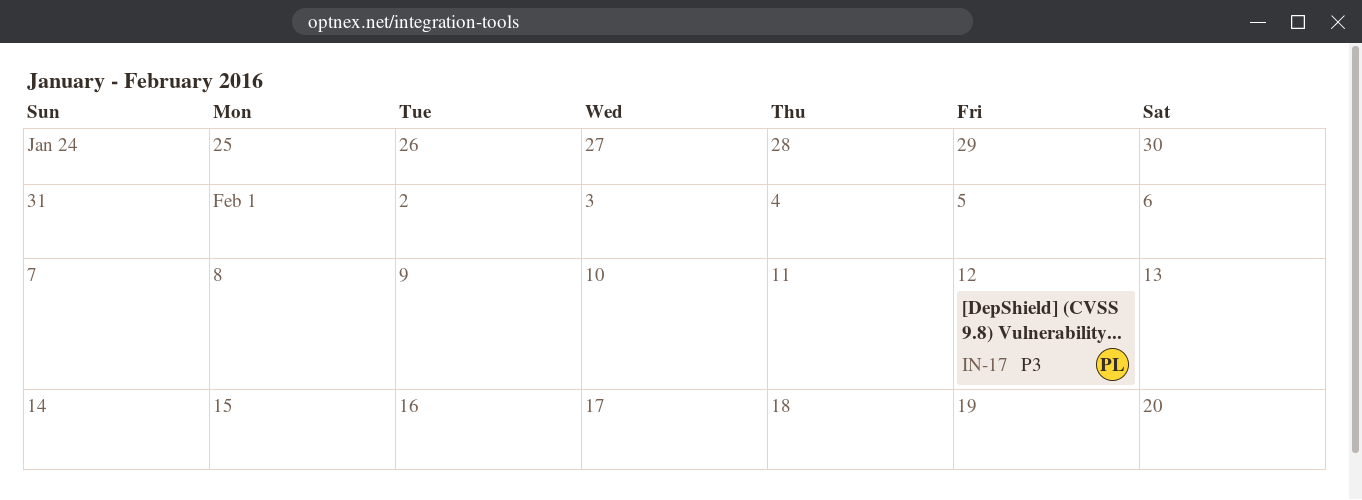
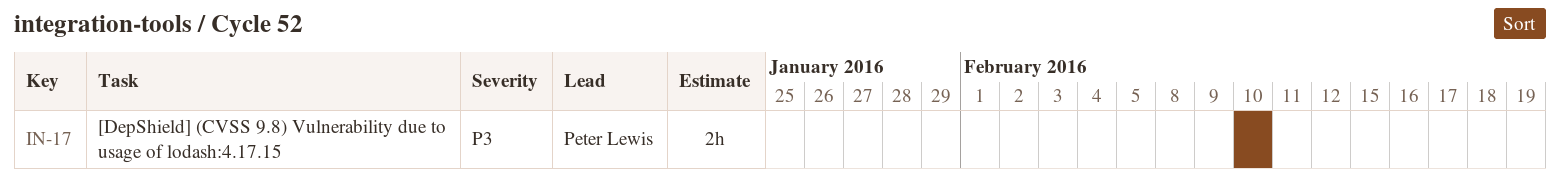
IN-17, due: Feb 12 -> Feb 10

